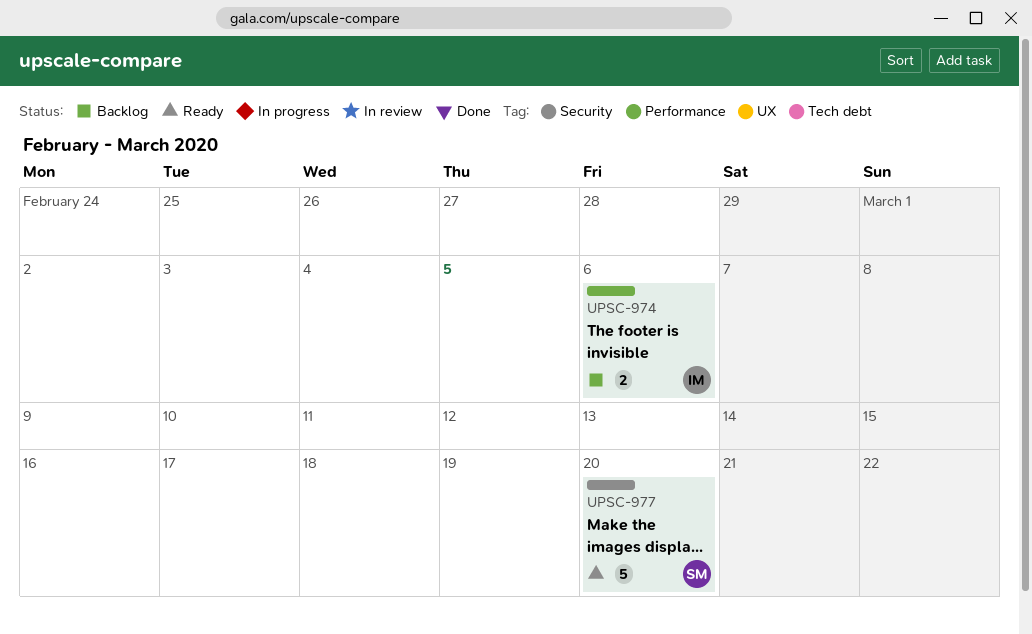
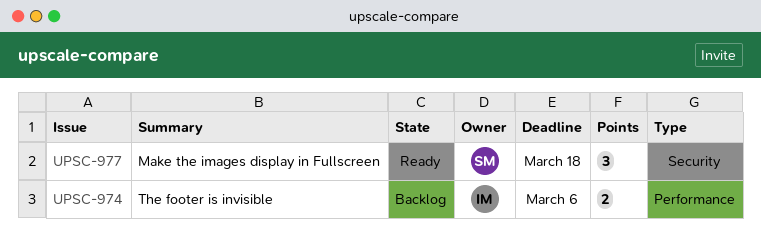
UPSC-977, estimate: 5 -> 3
UPSC-977, due: Mar 20 -> Mar 18

